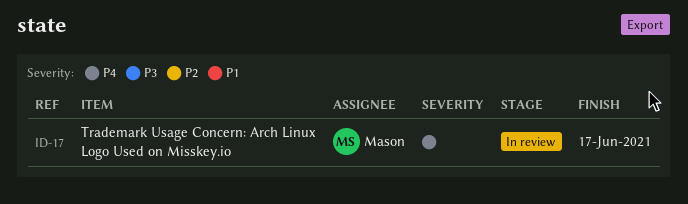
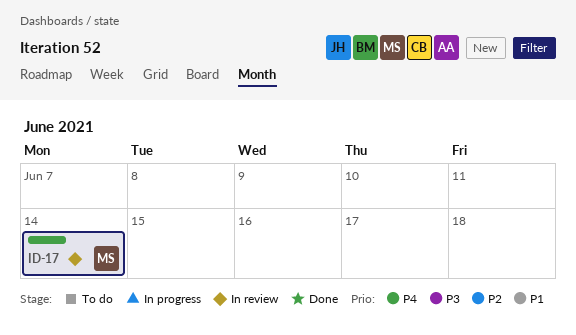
ID-17, due: Jun 17 -> Jun 14

